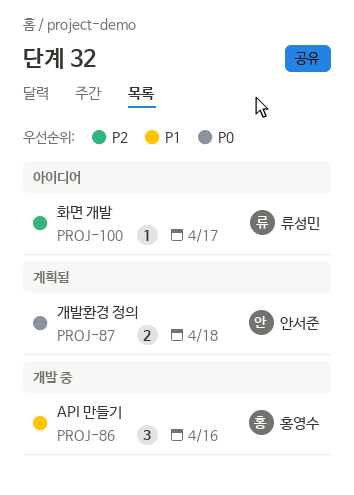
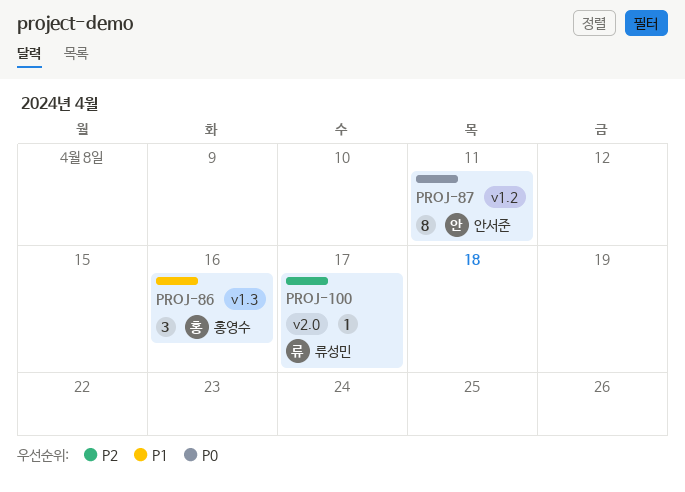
PROJ-87, estimate: 2 -> 8
PROJ-87, due: Apr 18 -> Apr 11

